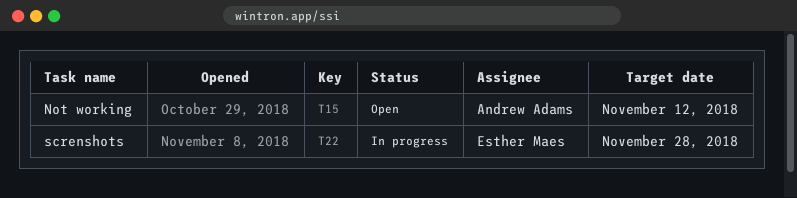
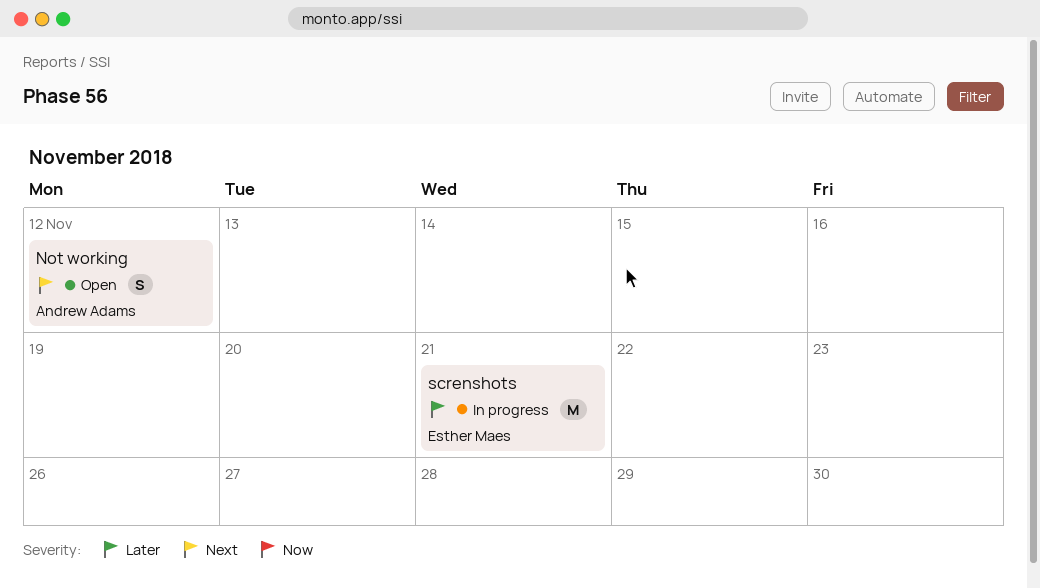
screnshots, due: Nov 28 -> Nov 21

